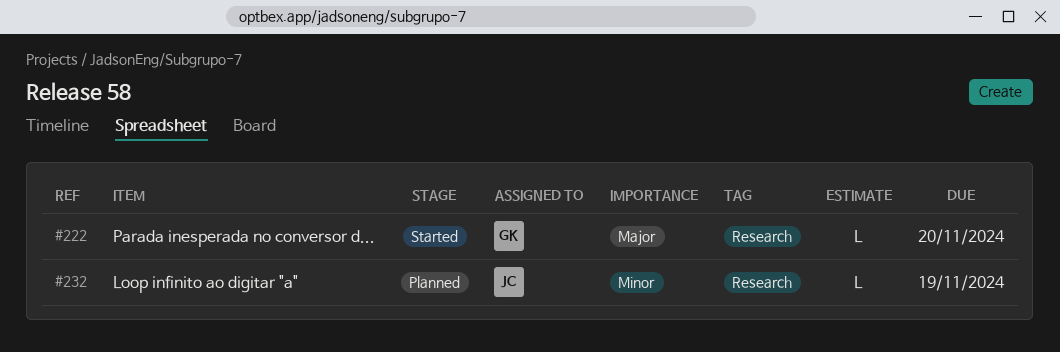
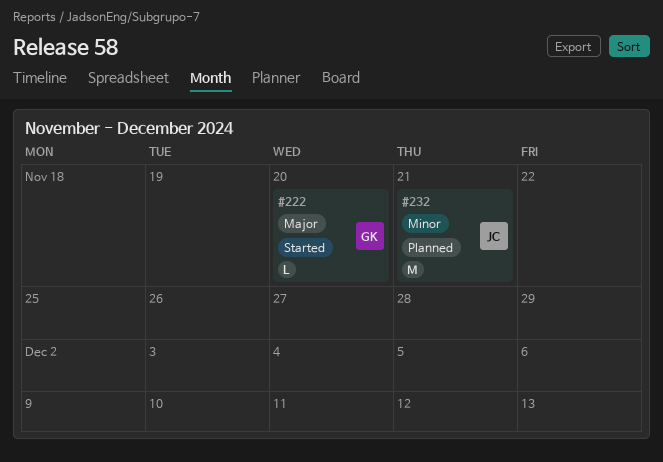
#232, estimate: L -> M
#232, due: Nov 19 -> Nov 21

